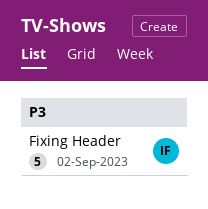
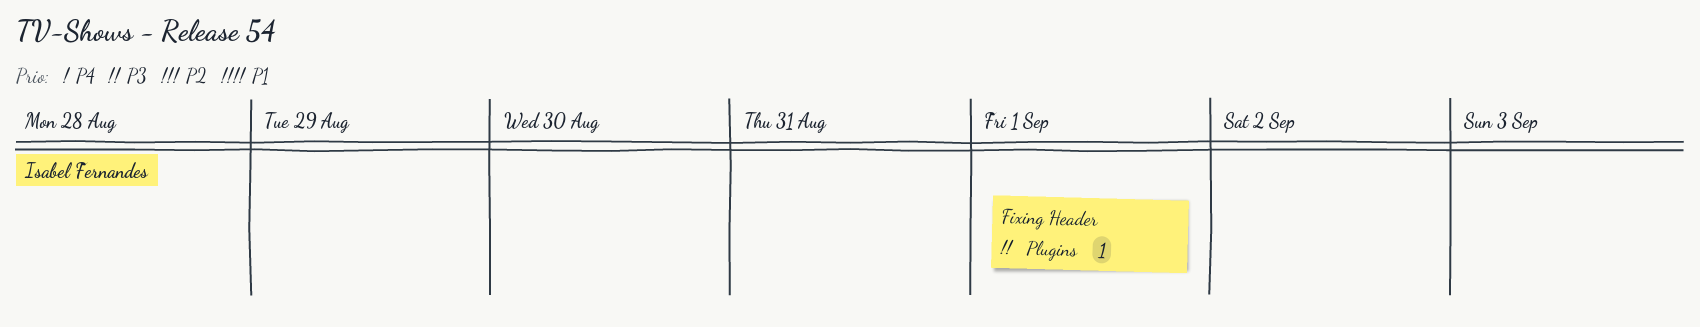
Fixing Header, estimate: 5 -> 1
Fixing Header, due: Sep 2 -> Sep 1

